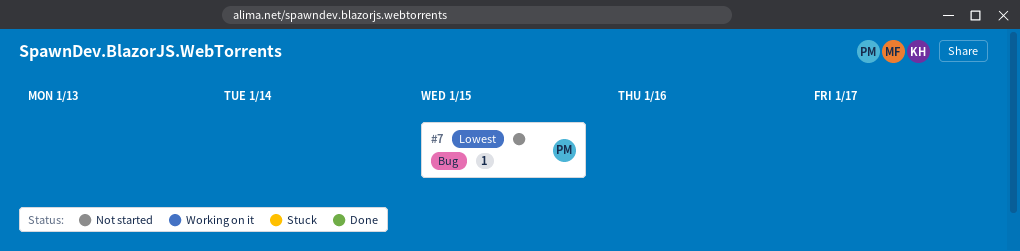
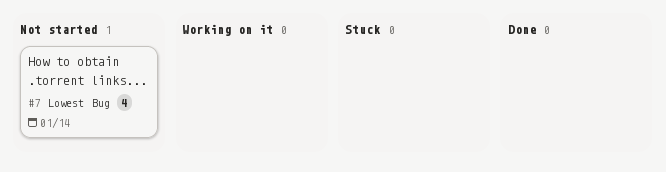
#7, estimate: 1 -> 4
#7, due: Jan 15 -> Jan 14

